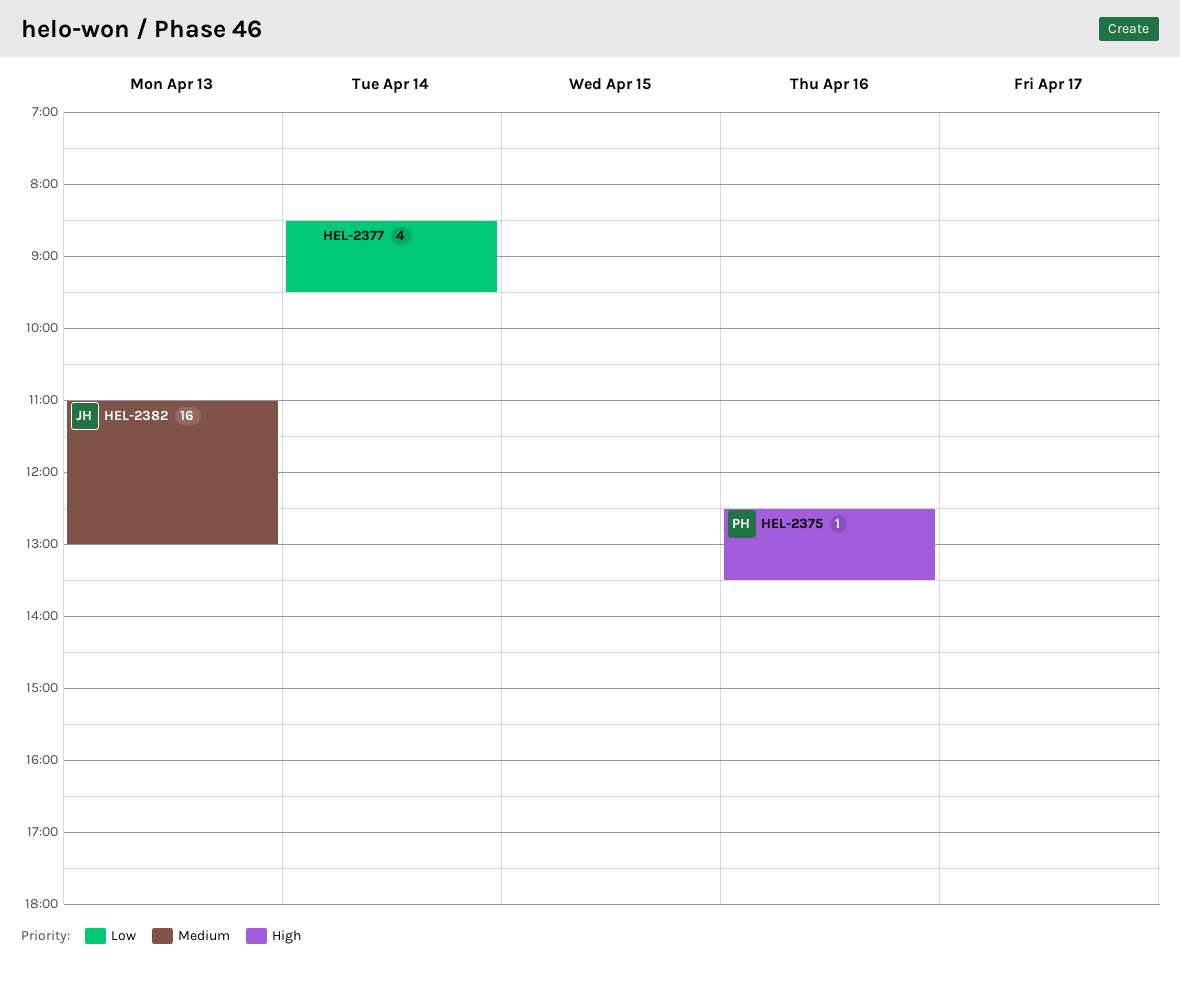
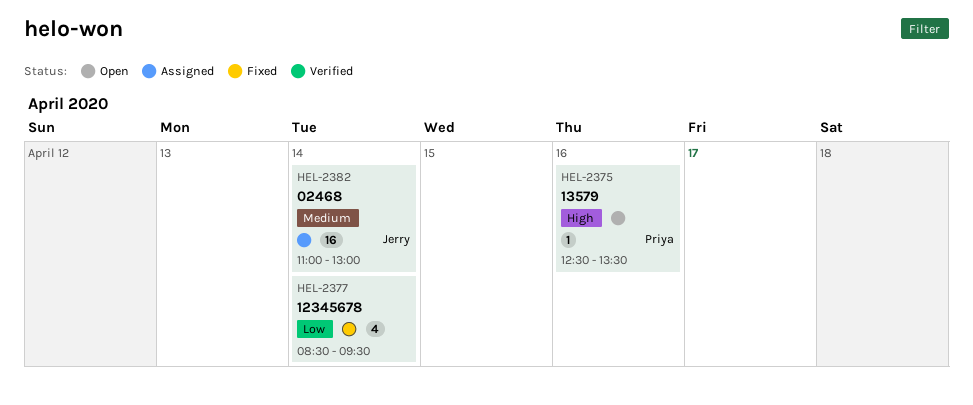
HEL-2382, day: Apr 13 -> Apr 14

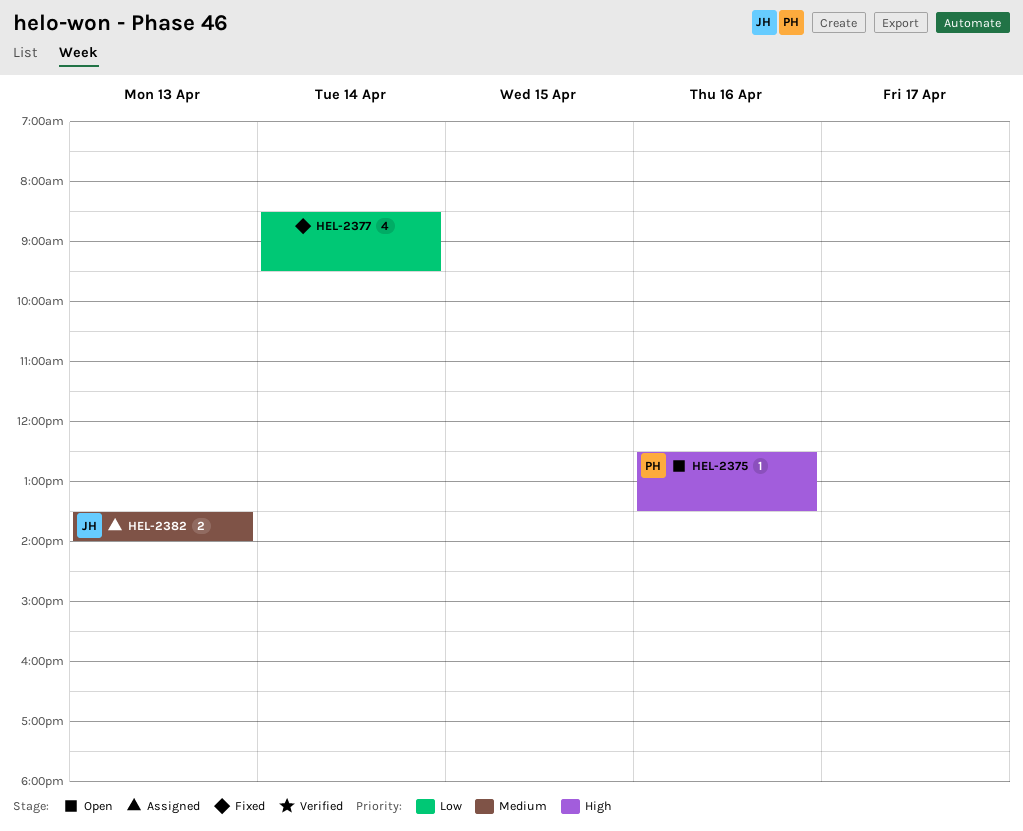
HEL-2382, estimate: 16 -> 2
HEL-2382, day: Apr 14 -> Apr 13
HEL-2382, begins: 11:00 -> 13:30
HEL-2382, ends: 13:00 -> 14:00

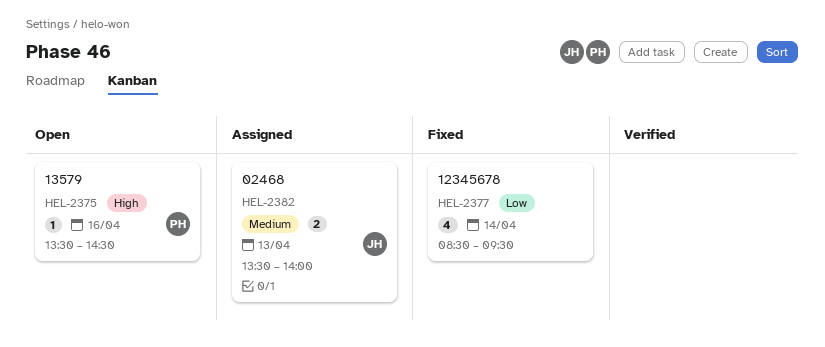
HEL-2375, begins: 12:30 -> 13:30
HEL-2375, ends: 13:30 -> 14:30

